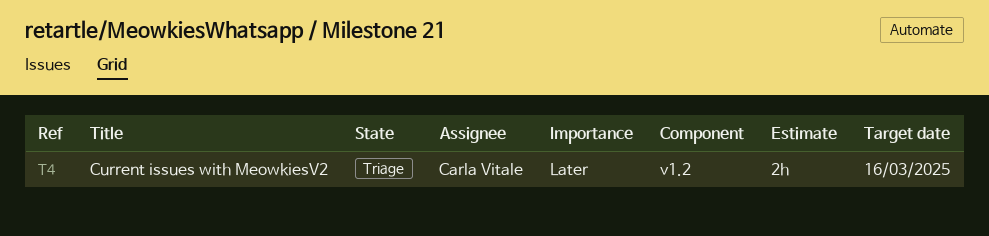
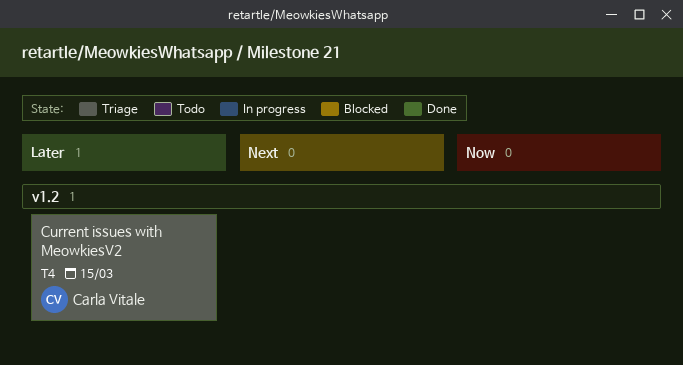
T4, due: Mar 16 -> Mar 15

